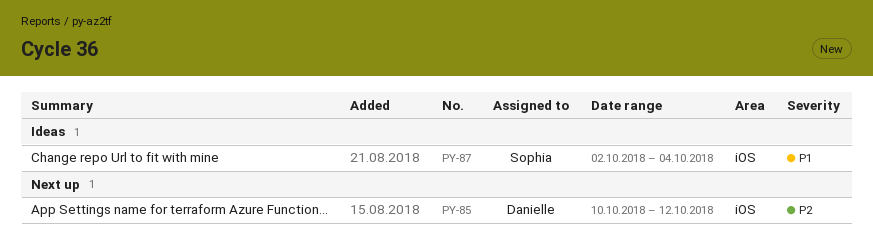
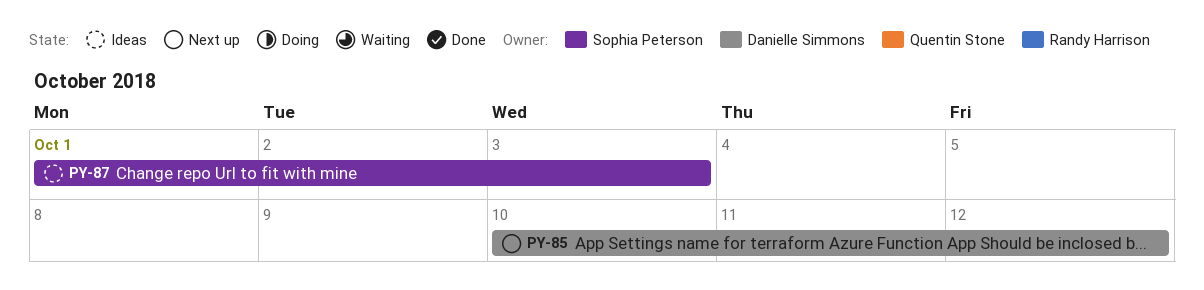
PY-87, start: Oct 2 -> Oct 1
PY-87, due: Oct 4 -> Oct 3

